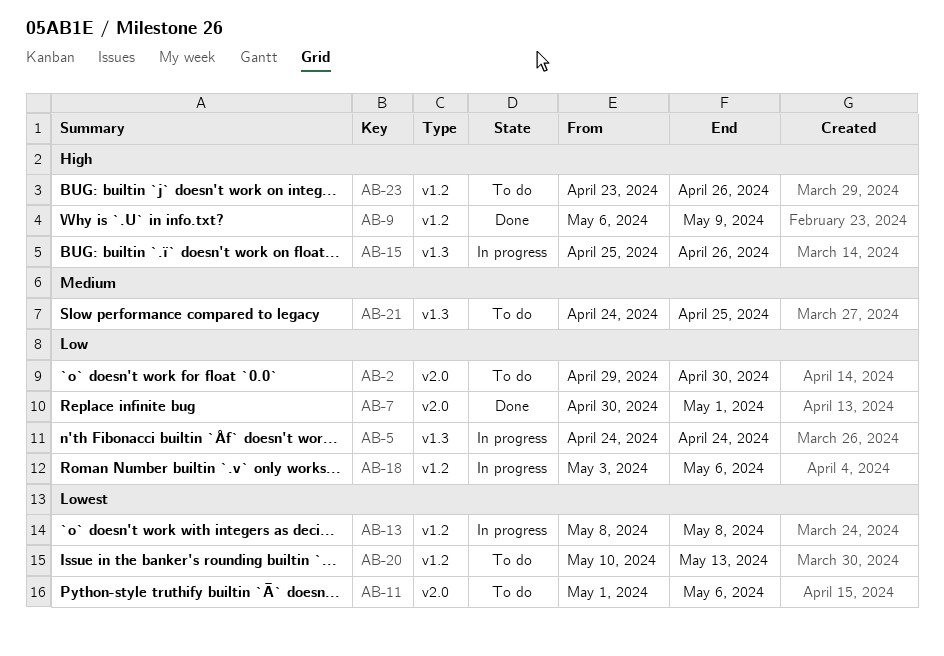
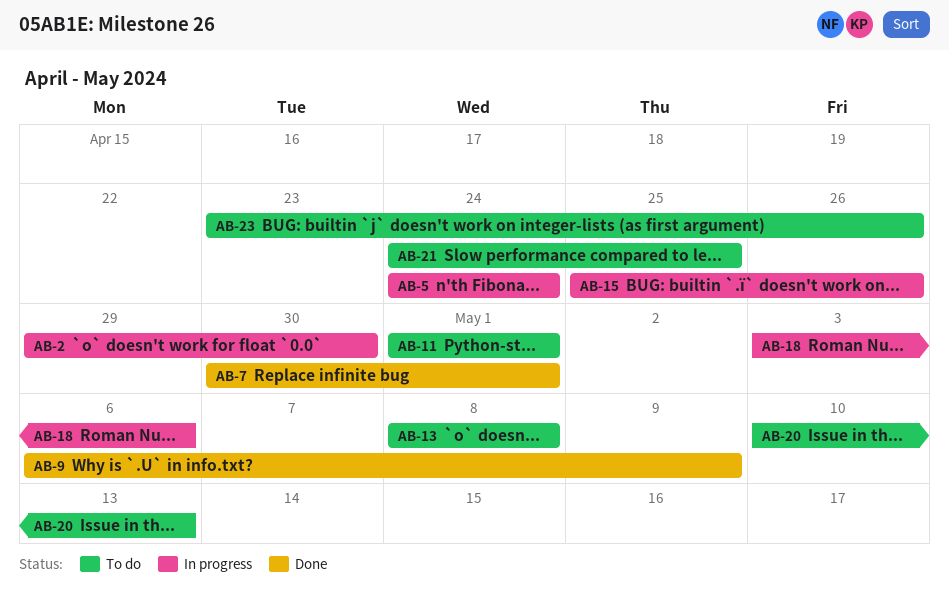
AB-2, status: To do -> In progress
AB-11, due: May 6 -> May 1
AB-13, status: In progress -> To do

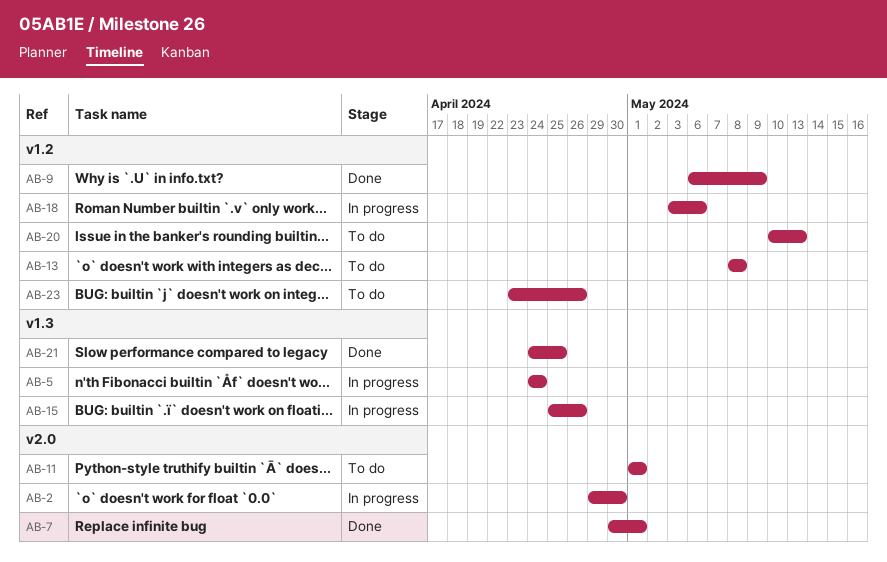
AB-21, status: To do -> Done

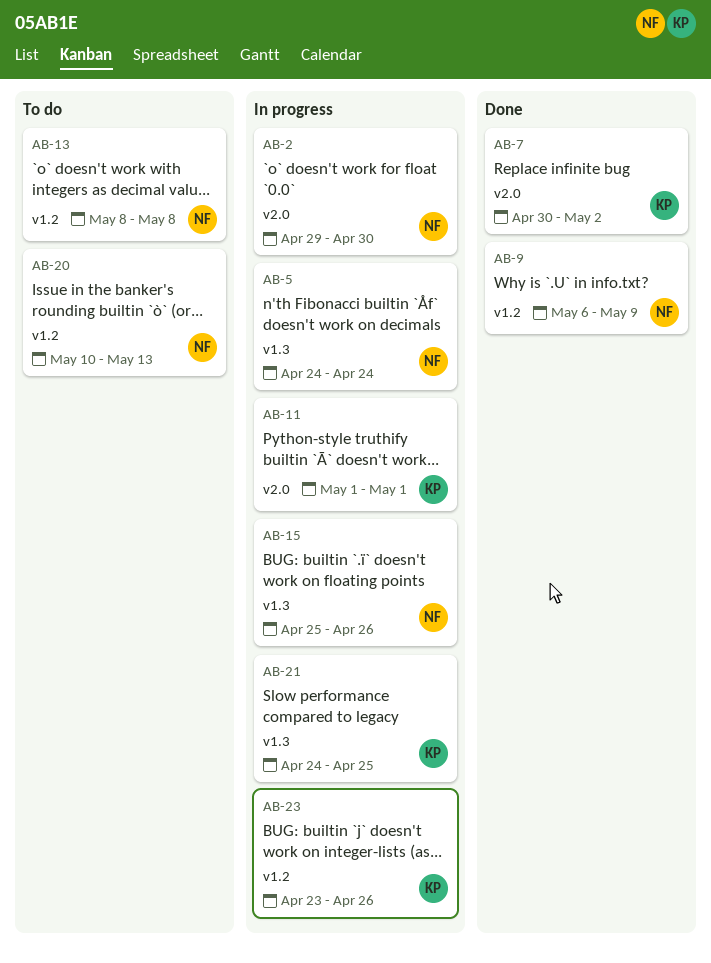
AB-7, due: May 1 -> May 2
AB-11, status: To do -> In progress
AB-18: present -> none
AB-21, status: Done -> In progress
AB-23, status: To do -> In progress

